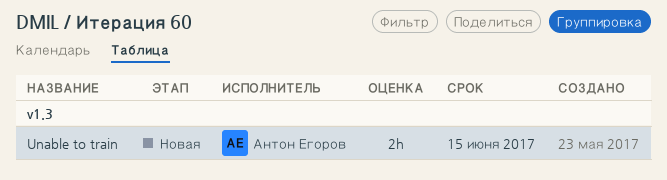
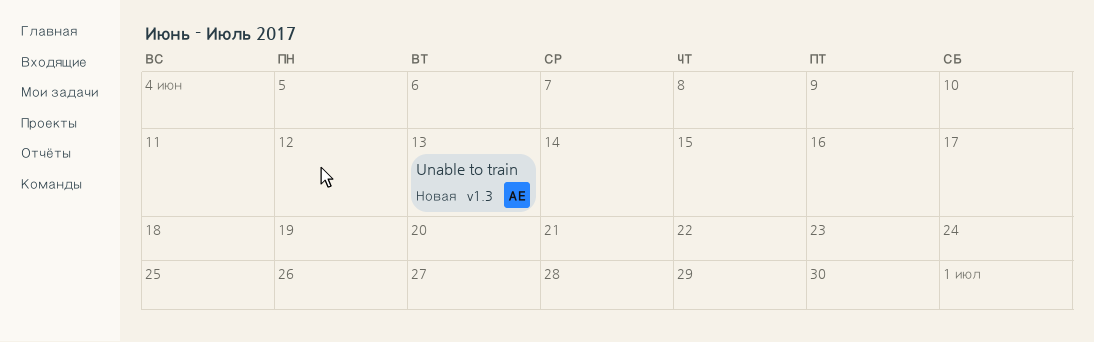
Unable to train, due: Jun 15 -> Jun 13

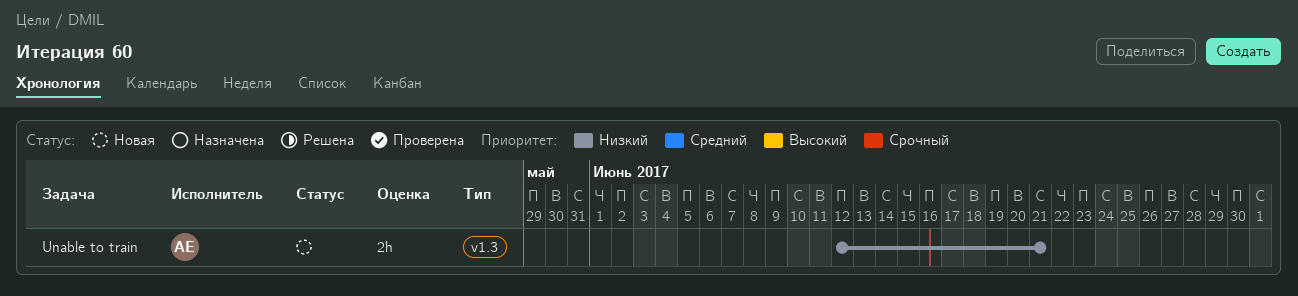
Unable to train, due: Jun 13 -> Jun 21

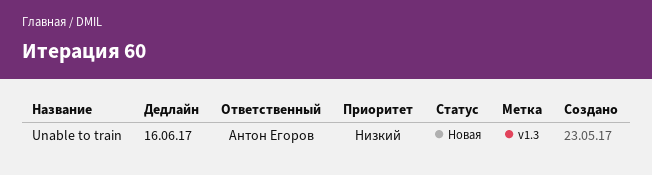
Unable to train, due: Jun 21 -> Jun 16

